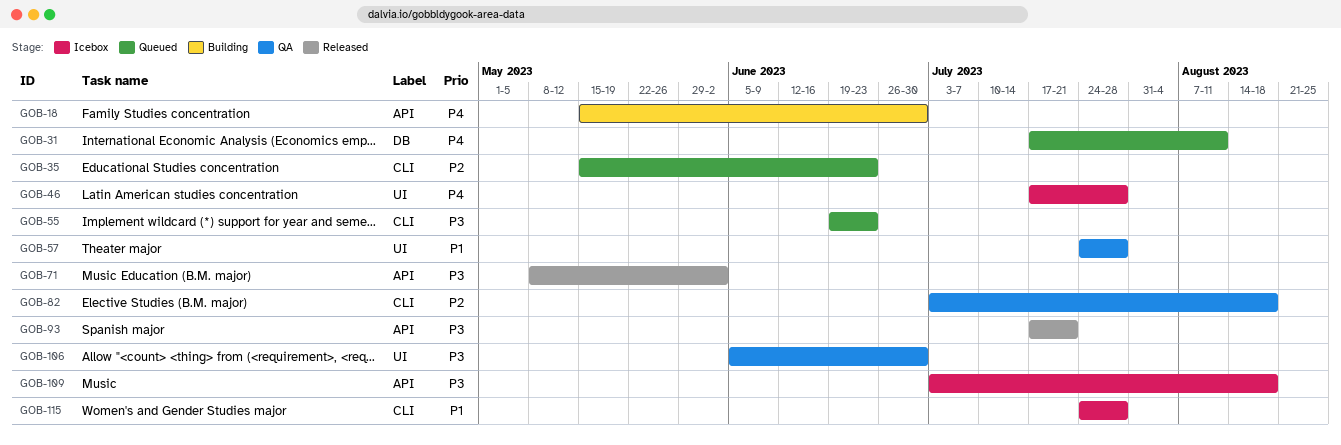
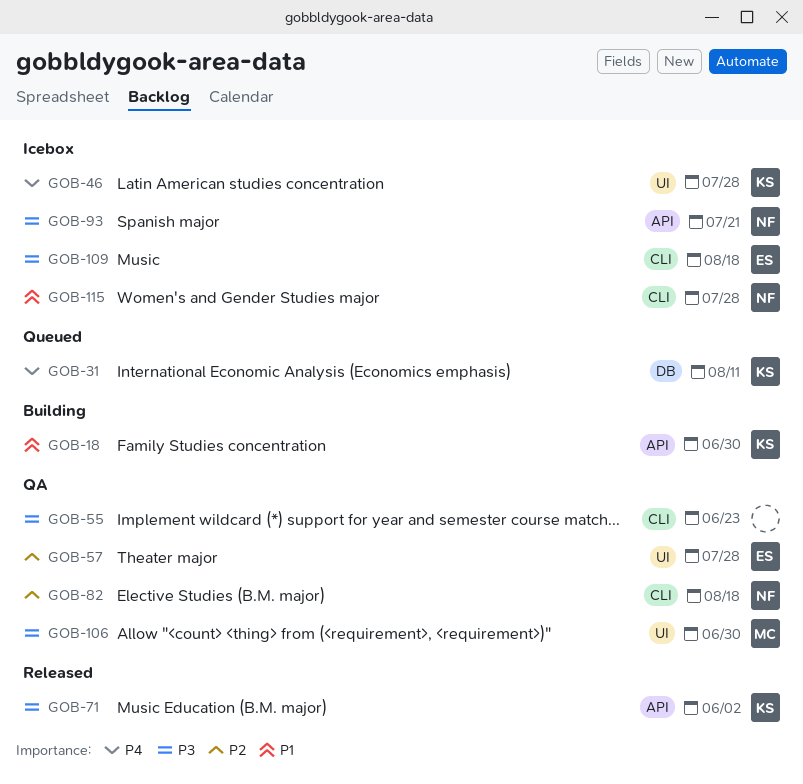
GOB-18, priority: P4 -> P1
GOB-35: present -> none
GOB-55, status: Queued -> QA
GOB-57, priority: P1 -> P2
GOB-93, status: Released -> Icebox
GOB-109, label: API -> CLI

